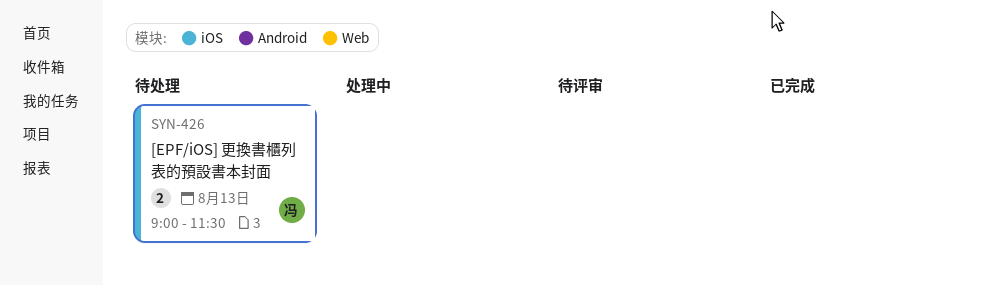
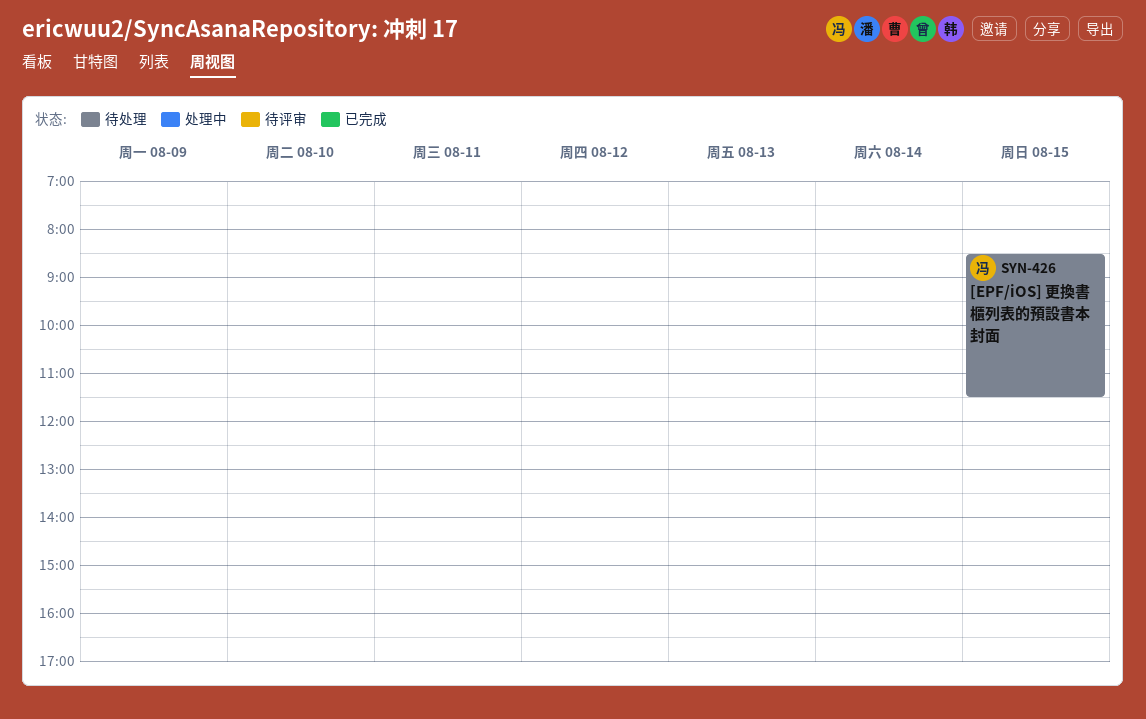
SYN-426, day: Aug 13 -> Aug 15
SYN-426, begins: 09:00 -> 08:30

